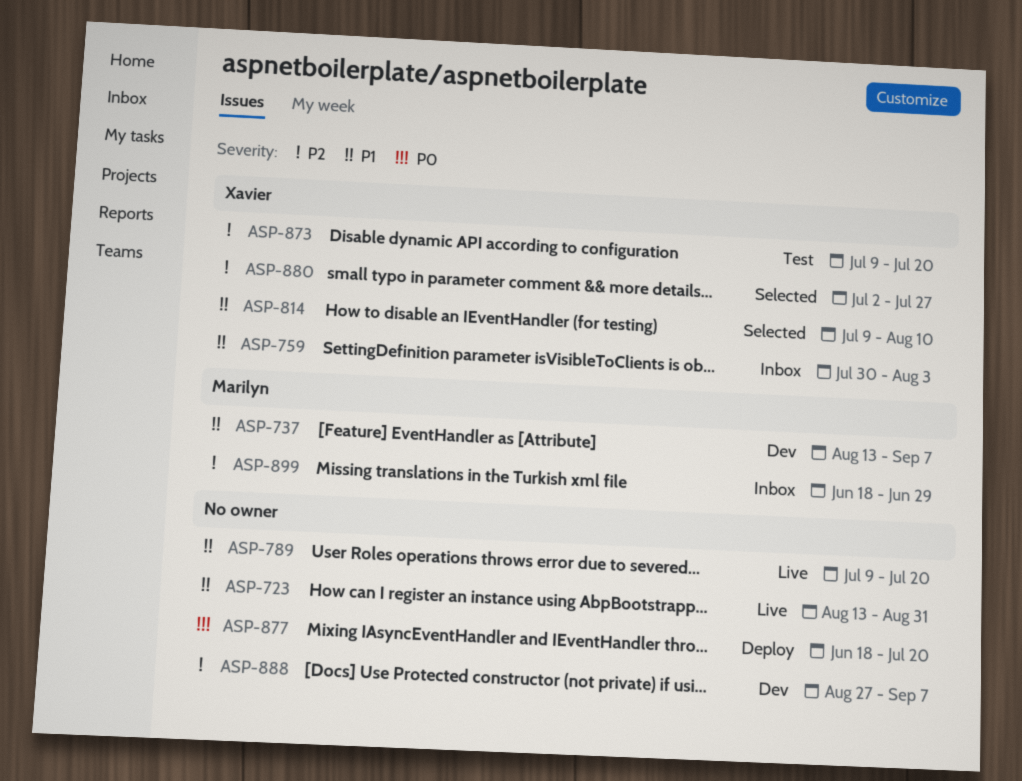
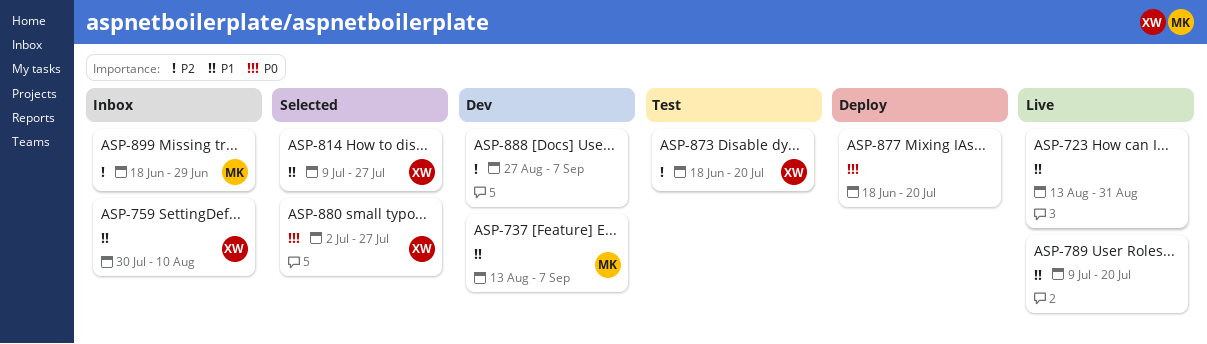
ASP-759, due: Aug 3 -> Aug 10
ASP-814, due: Aug 10 -> Jul 27
ASP-873, start: Jul 9 -> Jun 18
ASP-880, priority: P2 -> P0

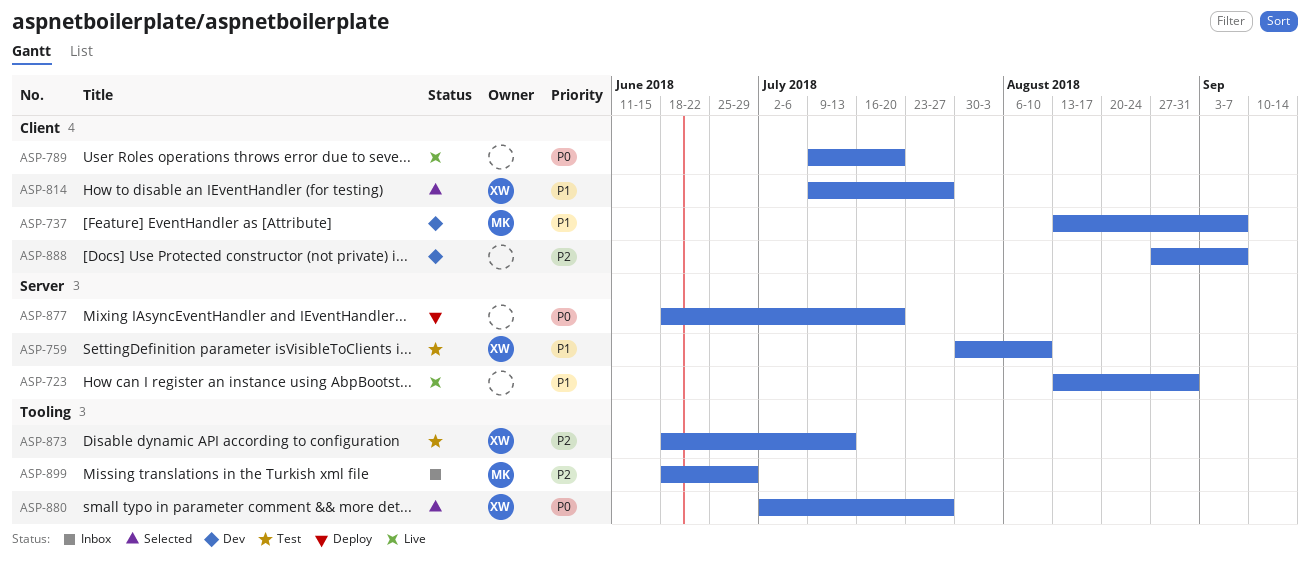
ASP-759, status: Inbox -> Test
ASP-789, priority: P1 -> P0
ASP-873, due: Jul 20 -> Jul 13

